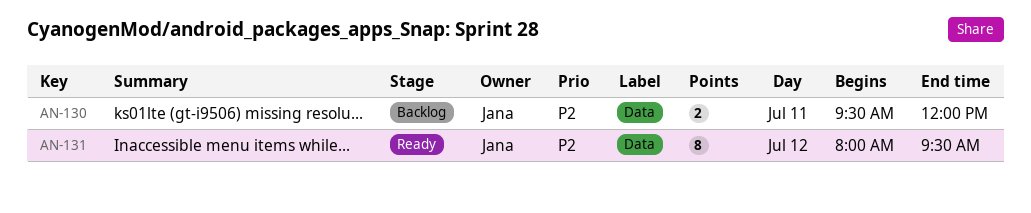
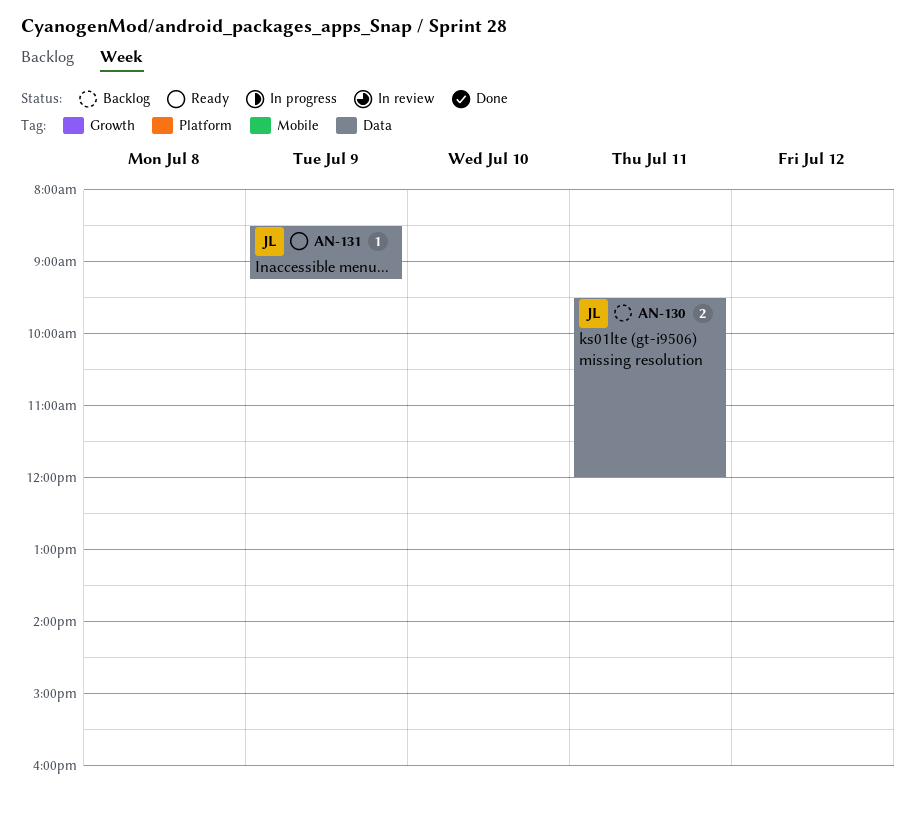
AN-131, estimate: 8 -> 1
AN-131, day: Jul 12 -> Jul 9
AN-131, begins: 08:00 -> 08:30
AN-131, ends: 09:30 -> 09:15

